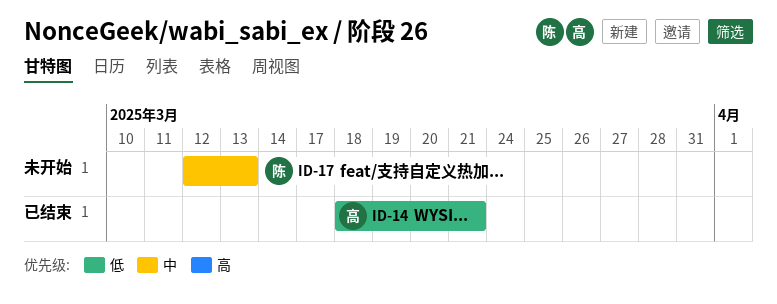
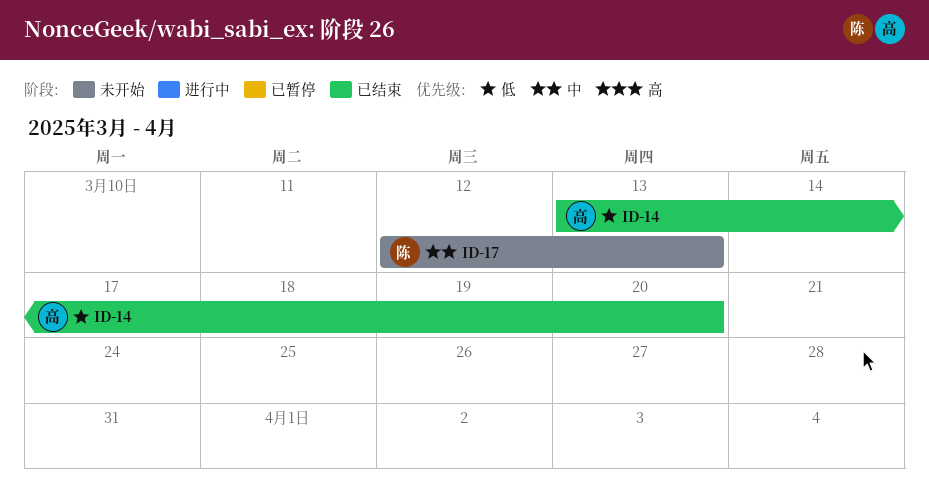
ID-14, start: Mar 18 -> Mar 13
ID-14, due: Mar 21 -> Mar 20

